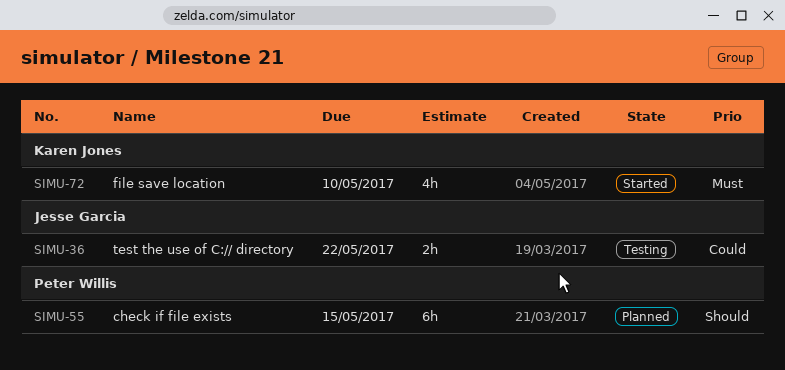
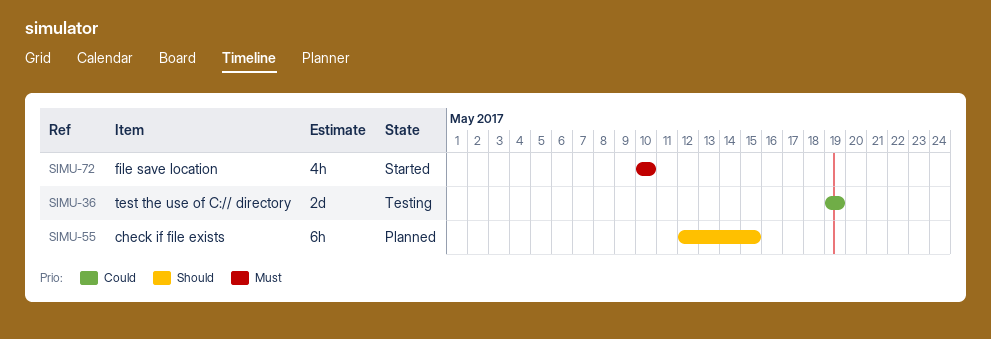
SIMU-36, estimate: 2h -> 2d
SIMU-36, due: May 22 -> May 19

